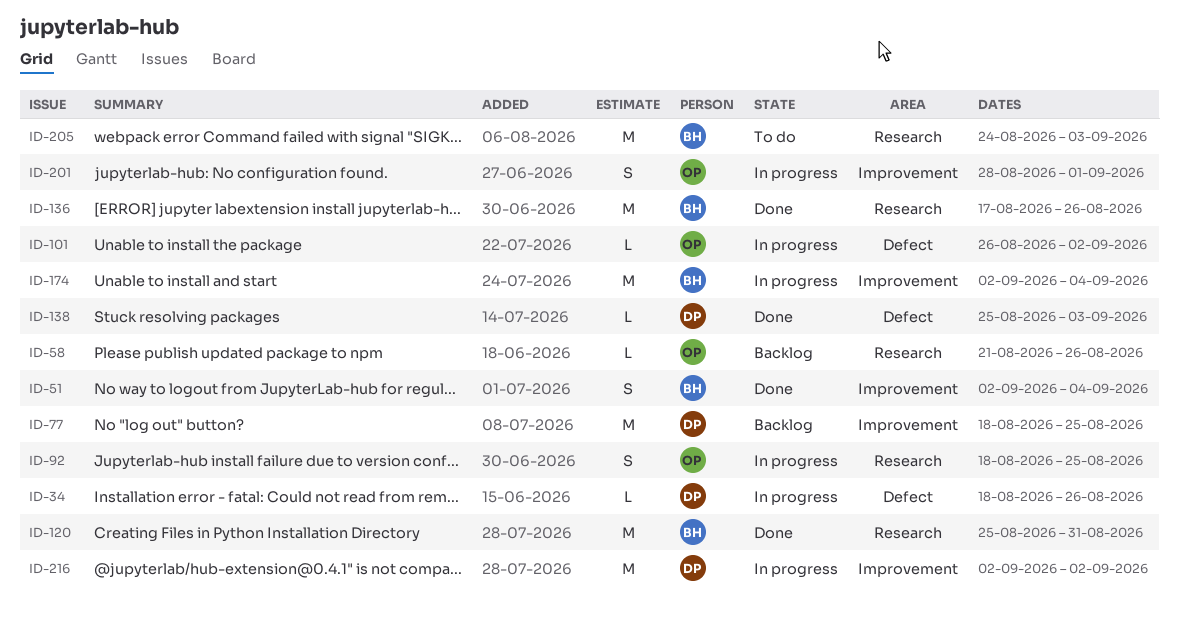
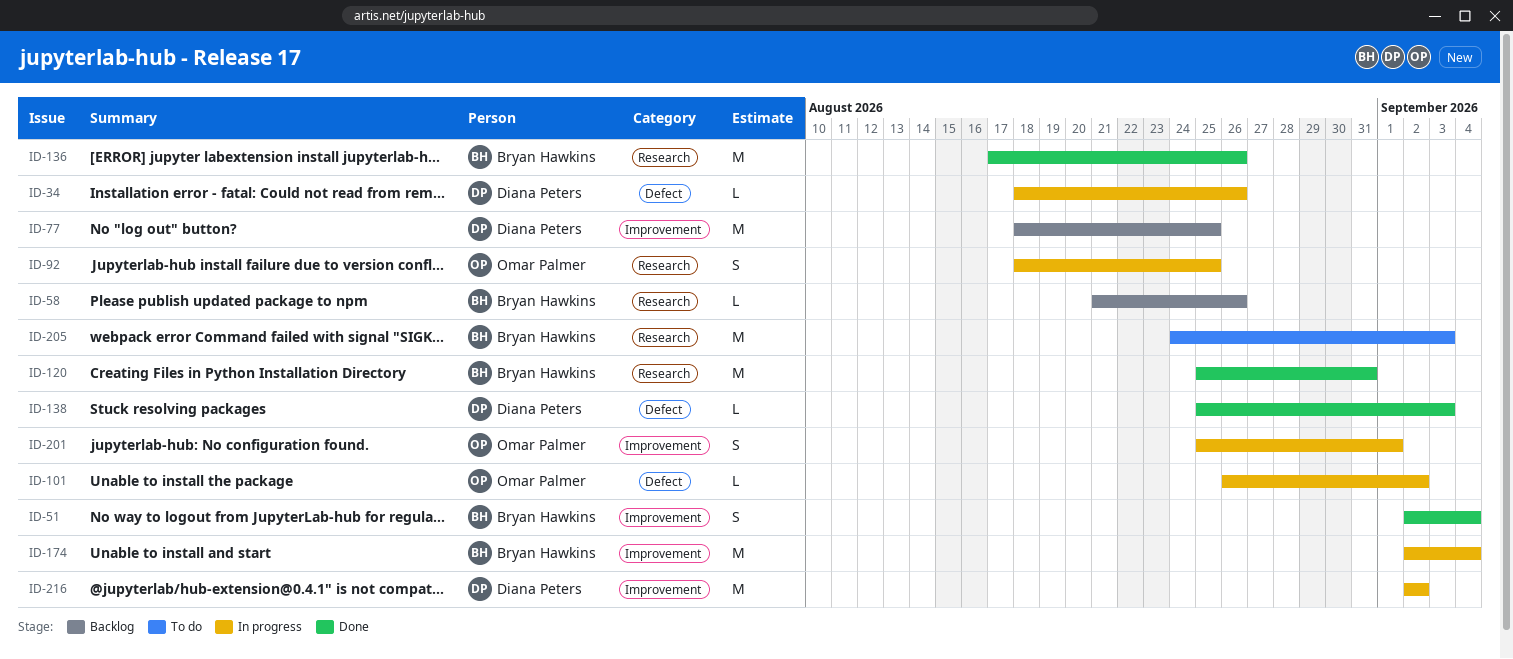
ID-58, owner: Omar Palmer -> Bryan Hawkins
ID-201, start: Aug 28 -> Aug 25

